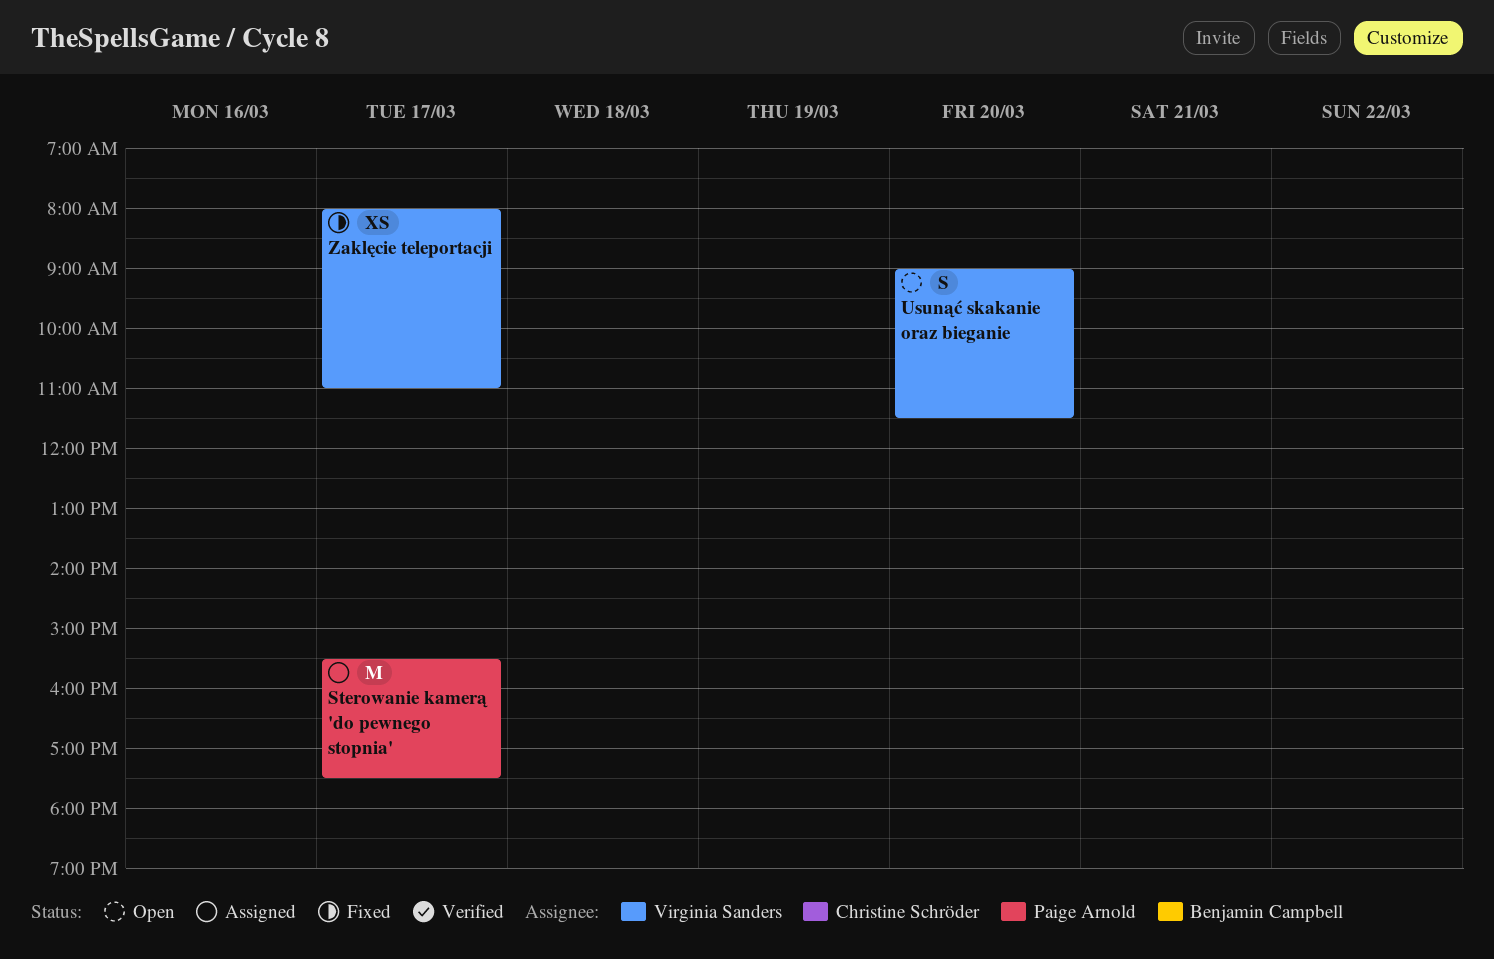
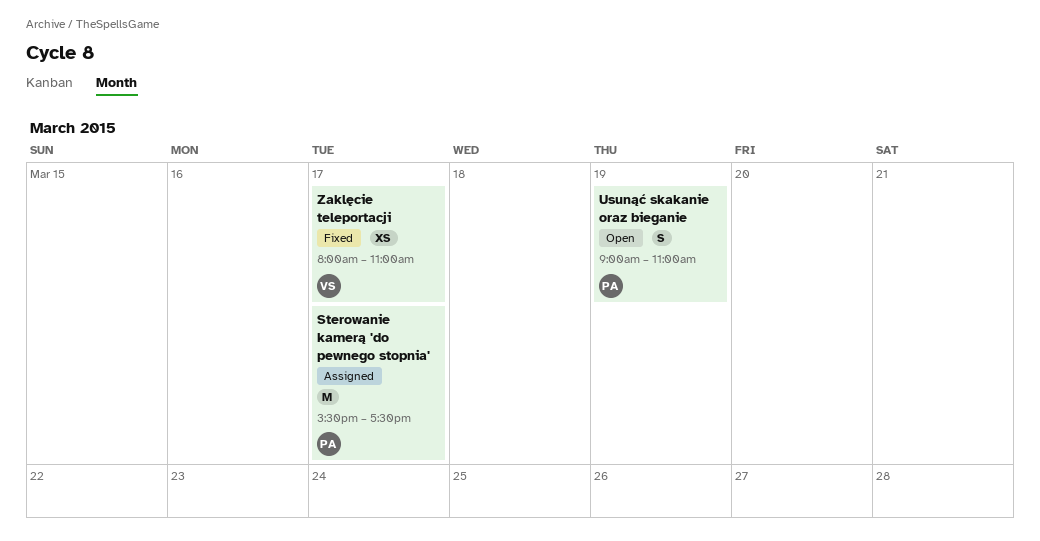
Usunąć skakanie oraz bieganie, owner: Virginia Sanders -> Paige Arnold
Usunąć skakanie oraz bieganie, day: Mar 20 -> Mar 19
Usunąć skakanie oraz bieganie, ends: 11:30 -> 11:00

